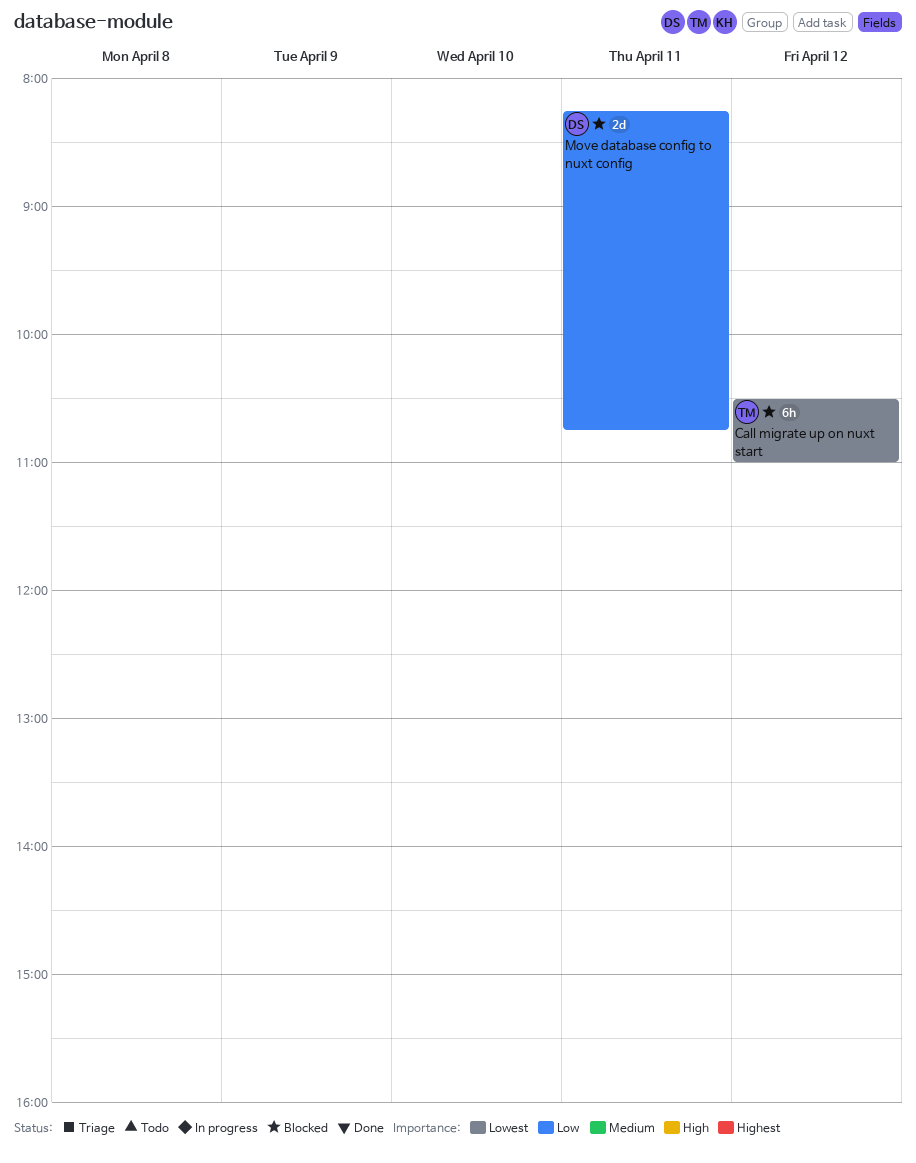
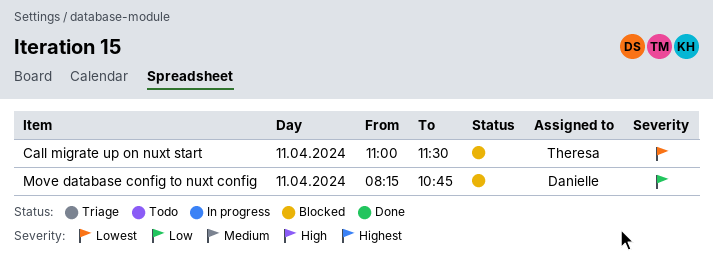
Call migrate up on nuxt start, day: Apr 12 -> Apr 11
Call migrate up on nuxt start, begins: 10:30 -> 11:00
Call migrate up on nuxt start, ends: 11:00 -> 11:30

